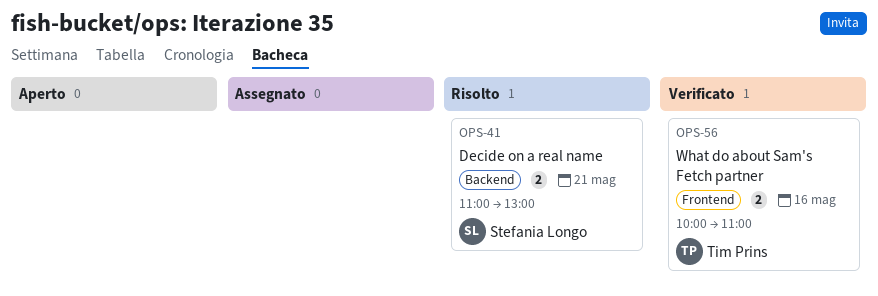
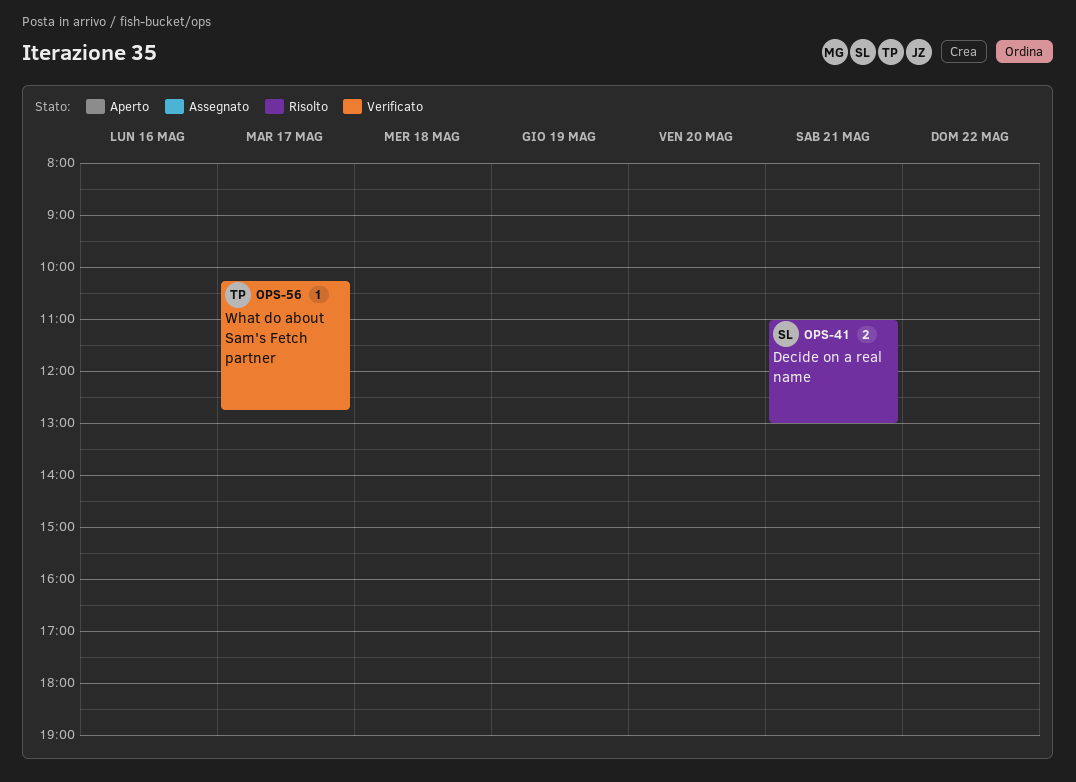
OPS-56, estimate: 2 -> 1
OPS-56, day: May 16 -> May 17
OPS-56, begins: 10:00 -> 10:15
OPS-56, ends: 11:00 -> 12:45

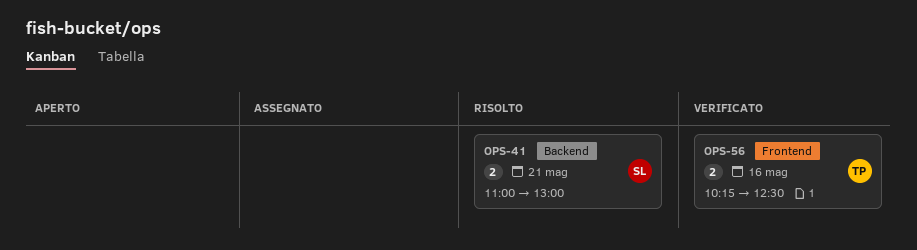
OPS-56, estimate: 1 -> 2
OPS-56, day: May 17 -> May 16
OPS-56, ends: 12:45 -> 12:30

